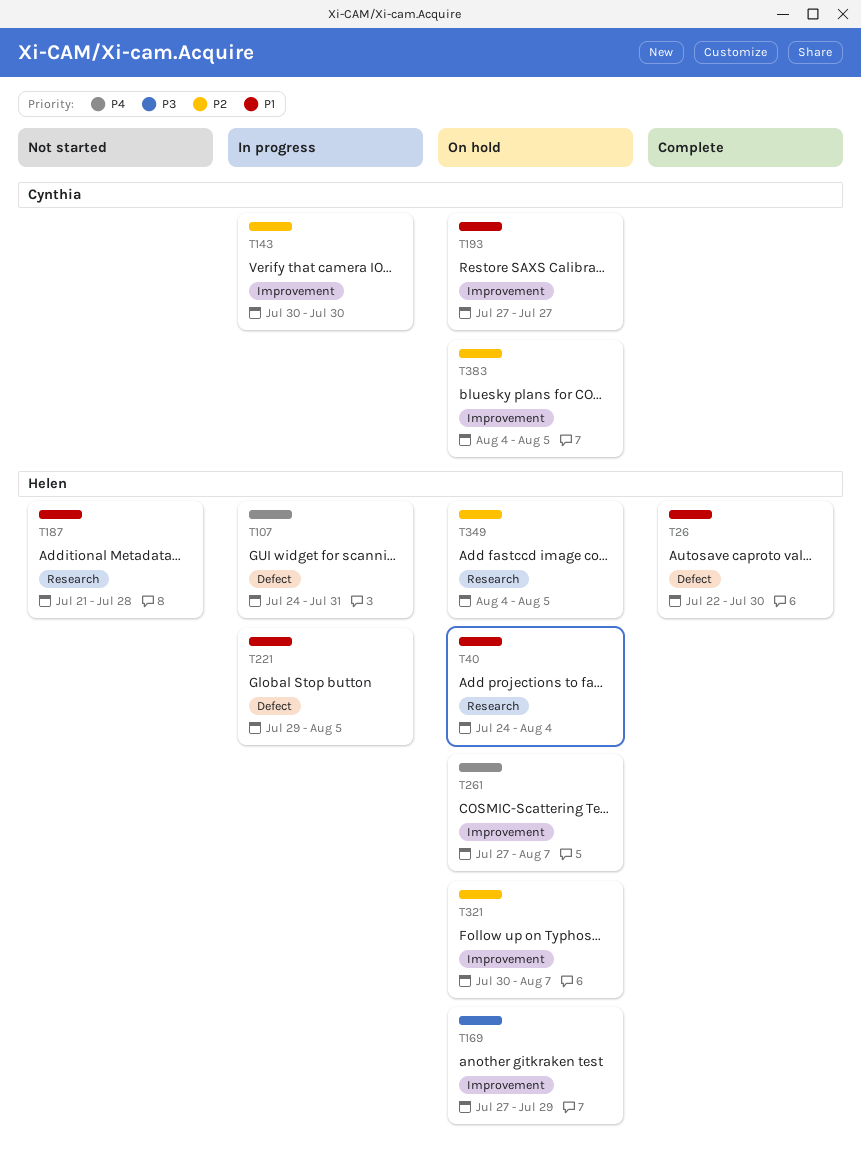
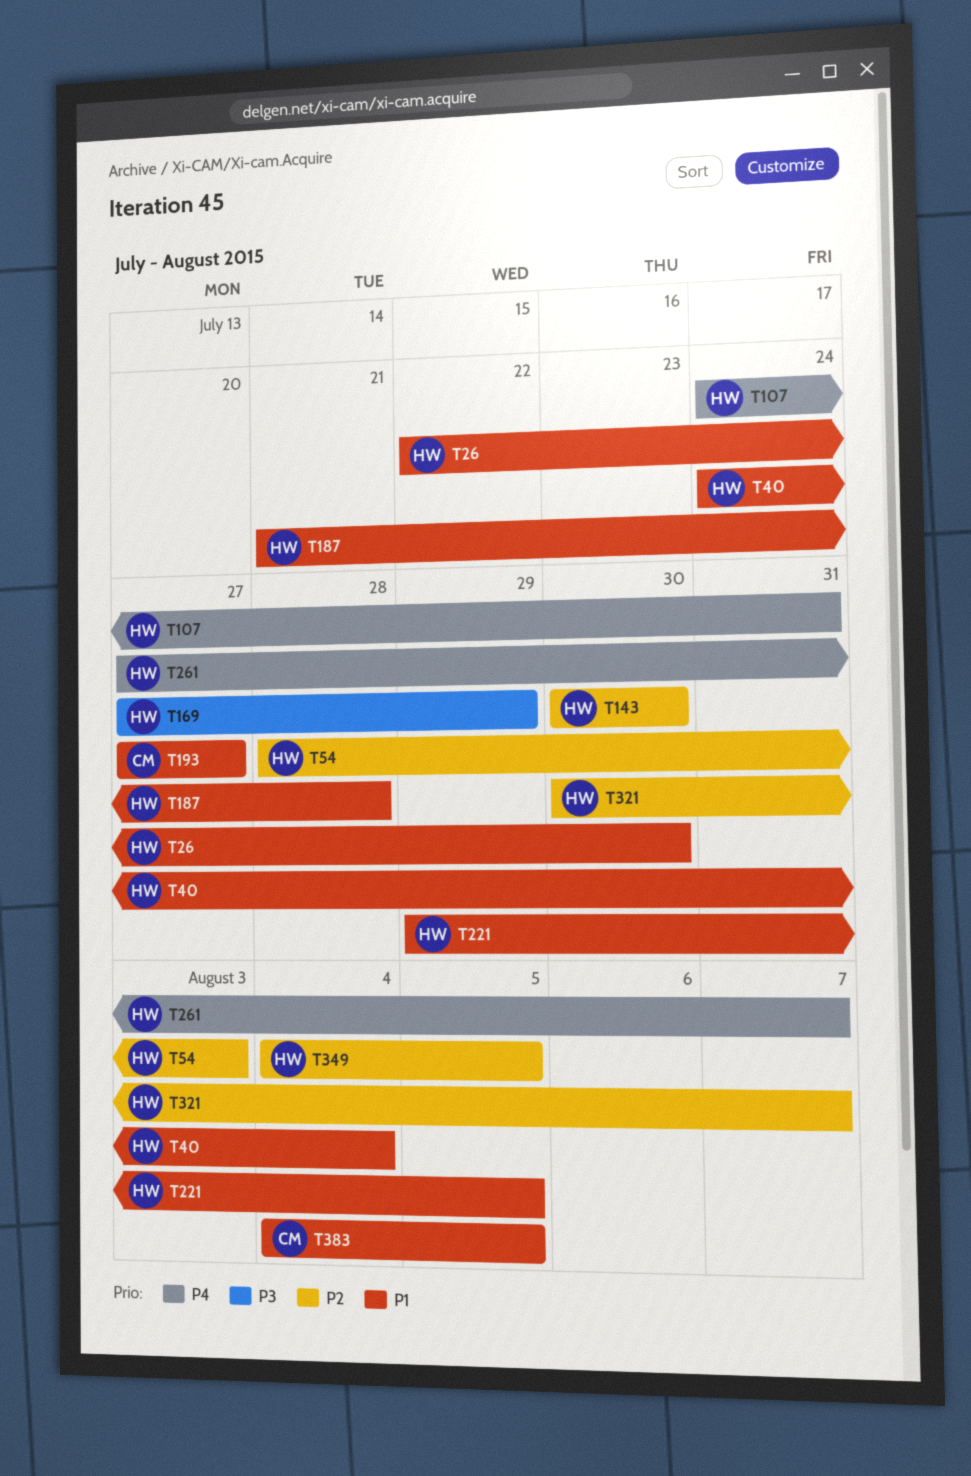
T54: none -> present
T143, owner: Cynthia -> Helen
T383, priority: P2 -> P1

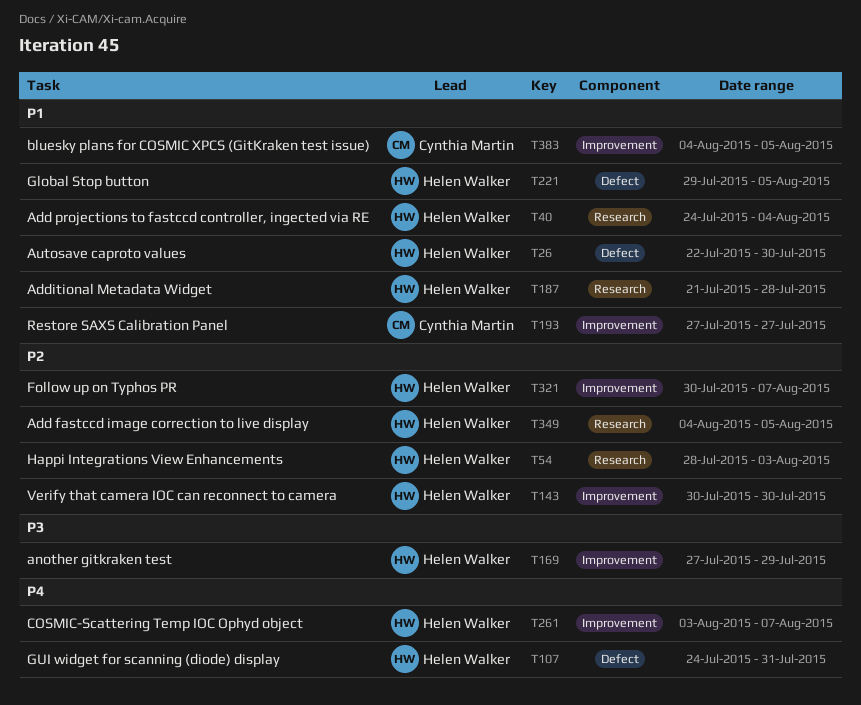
T261, start: Jul 27 -> Aug 3

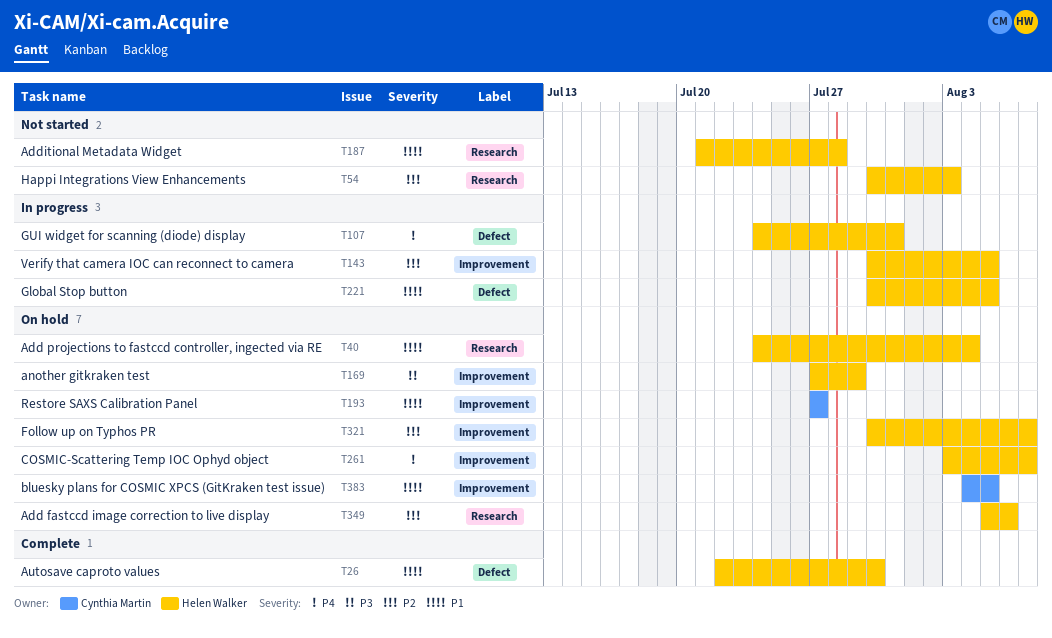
T54, start: Jul 28 -> Jul 30
T143, due: Jul 30 -> Aug 5
T221, start: Jul 29 -> Jul 30
T349, start: Aug 4 -> Aug 5
T349, due: Aug 5 -> Aug 6

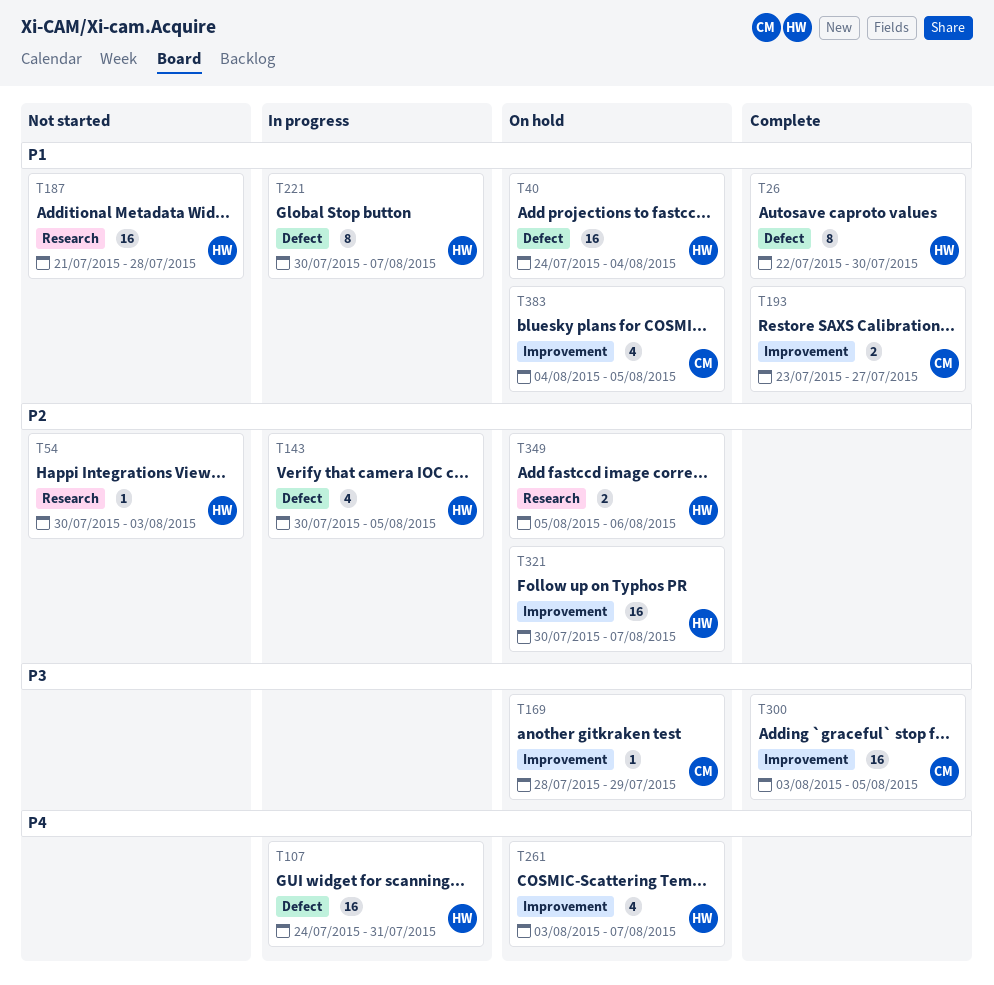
T40, label: Research -> Defect
T143, label: Improvement -> Defect
T169, owner: Helen Walker -> Cynthia Martin
T169, start: Jul 27 -> Jul 28
T193, status: On hold -> Complete
T193, start: Jul 27 -> Jul 23
T221, due: Aug 5 -> Aug 7
T300: none -> present

